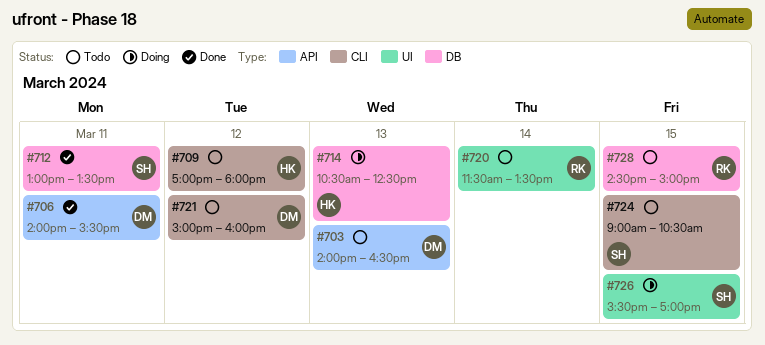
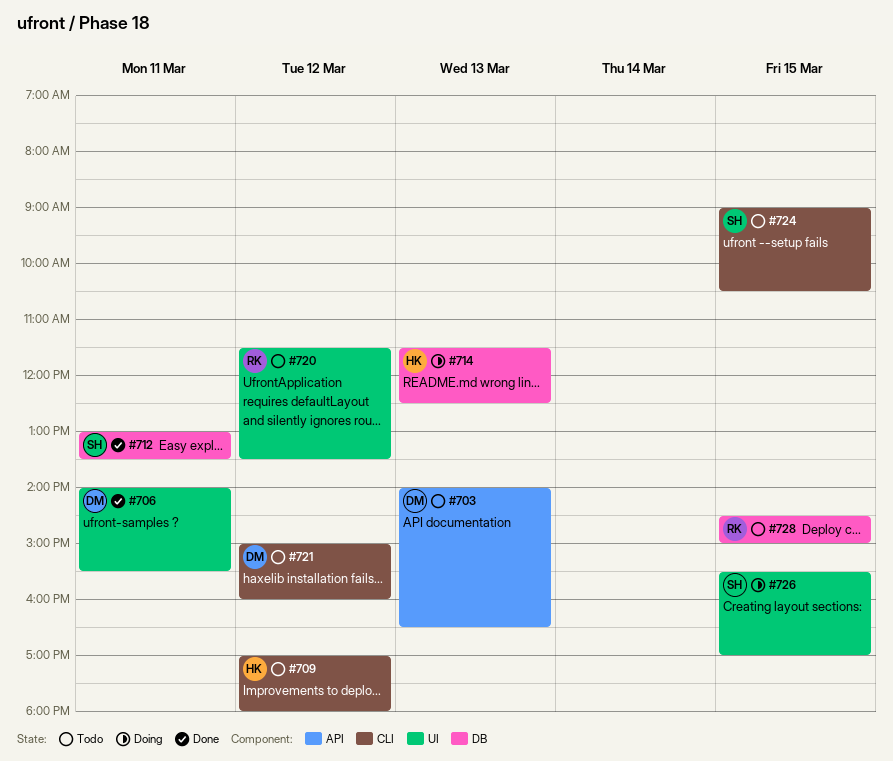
#706, label: API -> UI
#714, begins: 10:30 -> 11:30
#720, day: Mar 14 -> Mar 12

